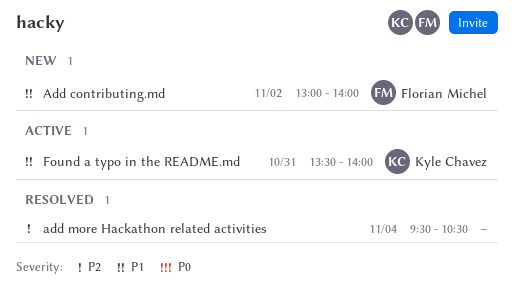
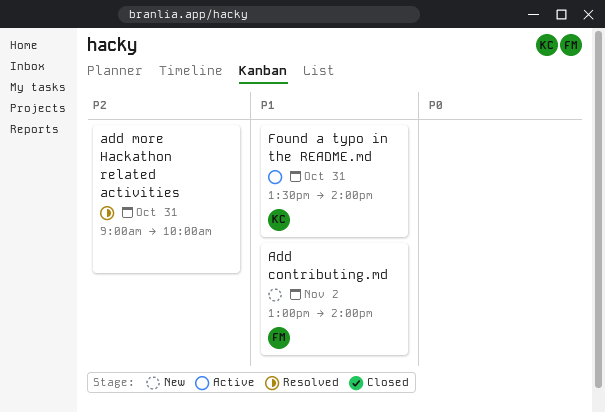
add more Hackathon related activities, day: Nov 4 -> Oct 31
add more Hackathon related activities, begins: 09:30 -> 09:00
add more Hackathon related activities, ends: 10:30 -> 10:00

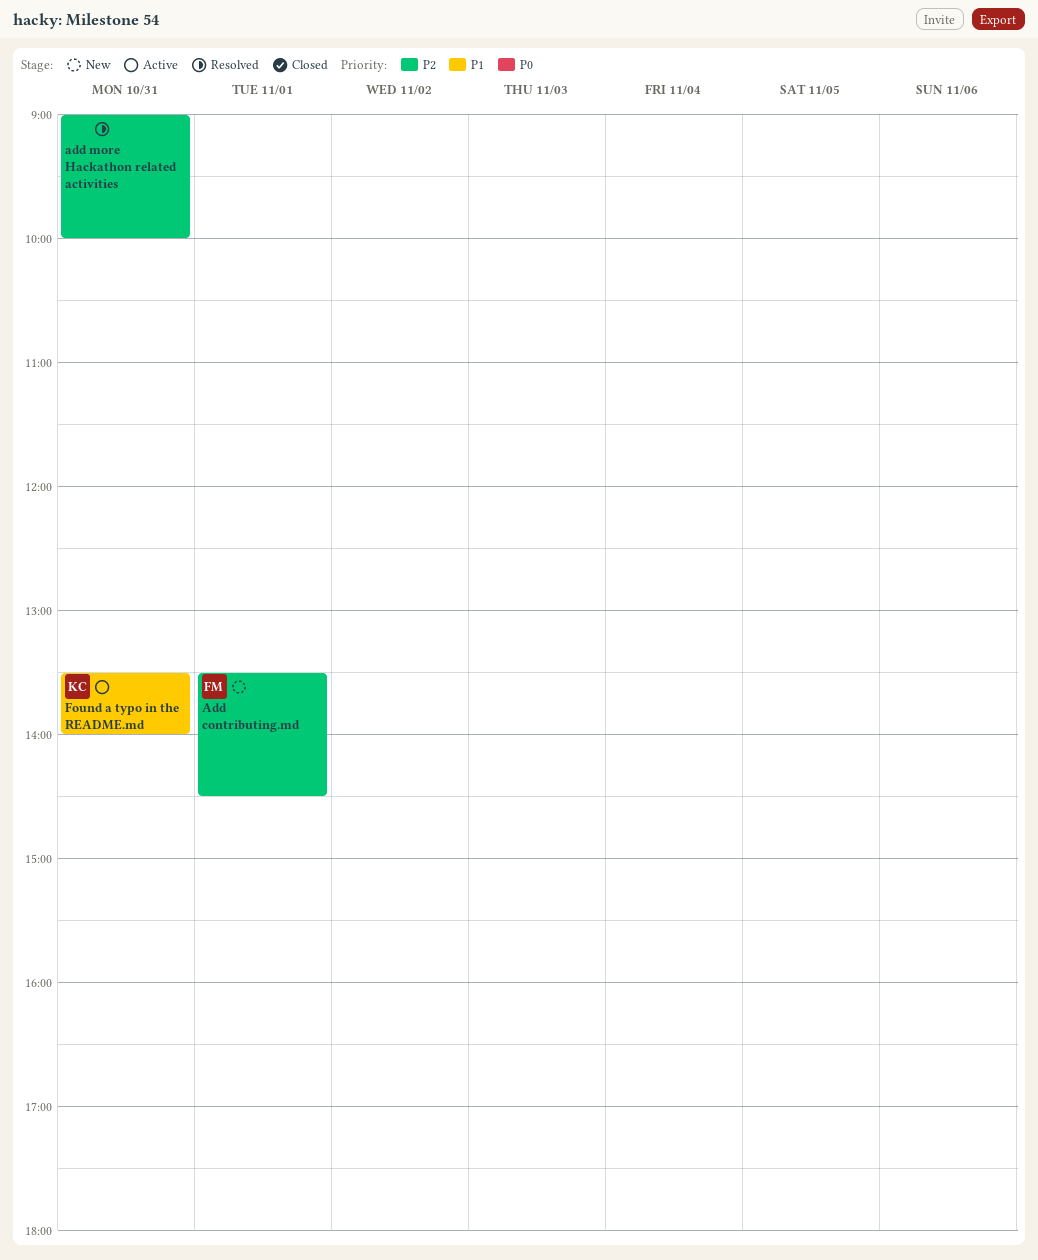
Add contributing.md, priority: P1 -> P2
Add contributing.md, day: Nov 2 -> Nov 1
Add contributing.md, begins: 13:00 -> 13:30
Add contributing.md, ends: 14:00 -> 14:30

